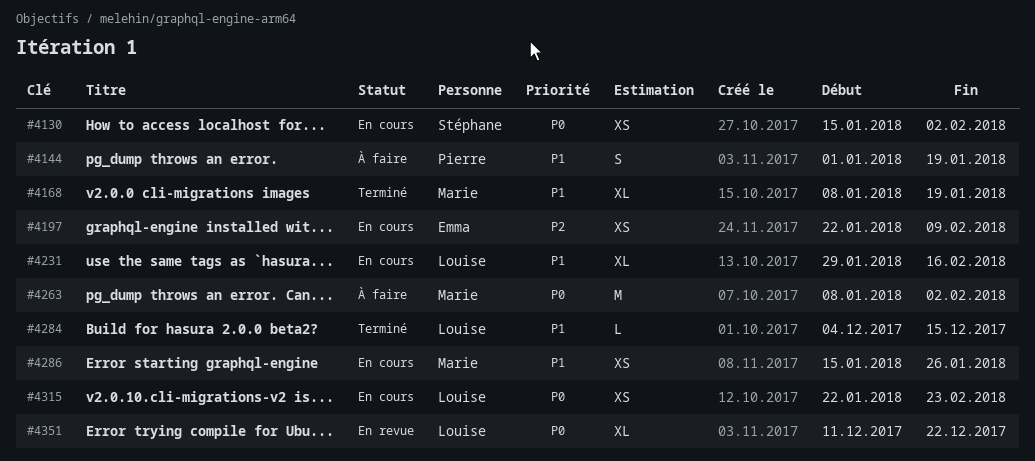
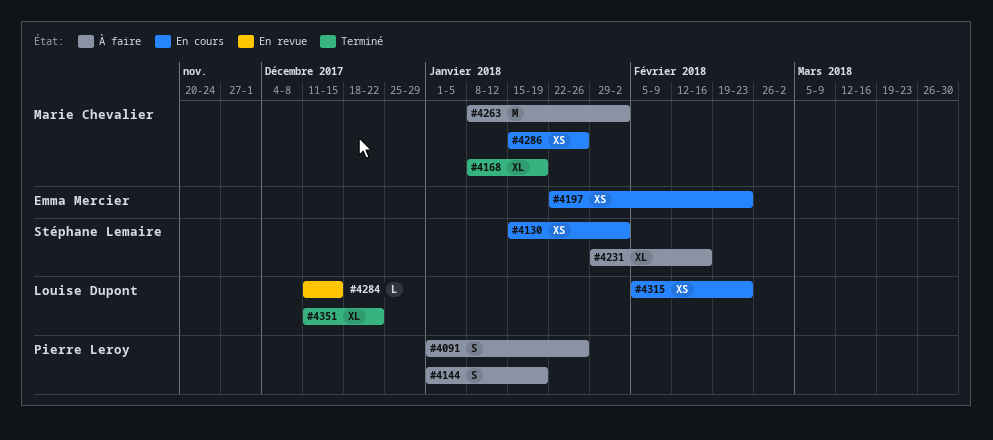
#4091: none -> present
#4197, due: Feb 9 -> Feb 23
#4231, status: En cours -> À faire
#4231, owner: Louise Dupont -> Stéphane Lemaire
#4284, status: Terminé -> En revue
#4284, start: Dec 4 -> Dec 11
#4315, start: Jan 22 -> Feb 5
#4351, status: En revue -> Terminé

